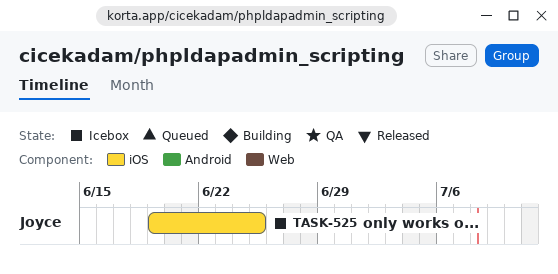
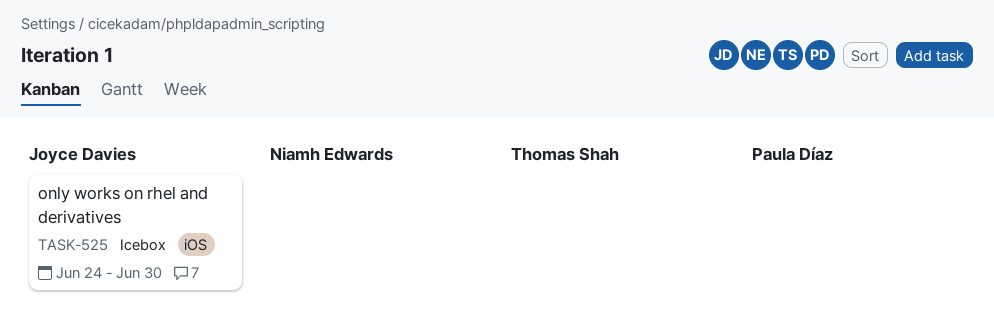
TASK-525, start: Jun 19 -> Jun 24
TASK-525, due: Jun 25 -> Jun 30

